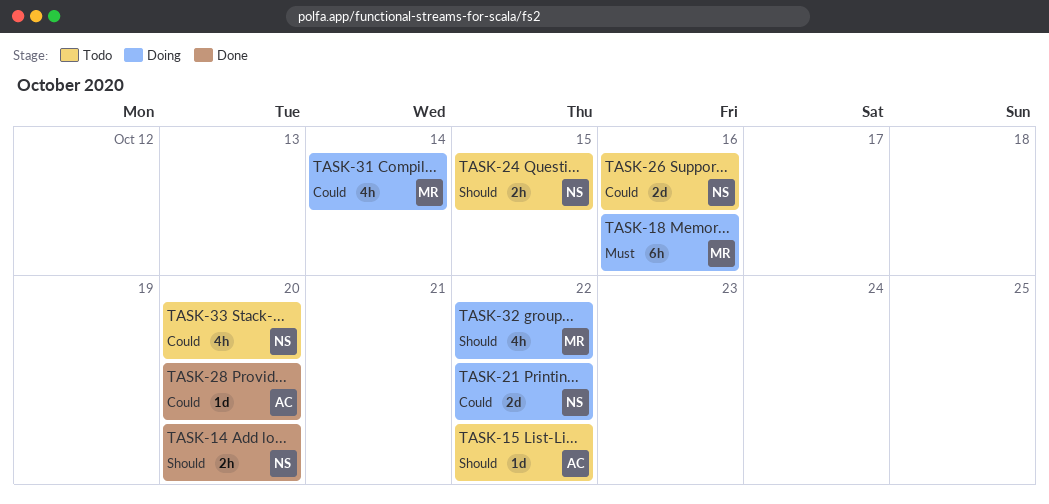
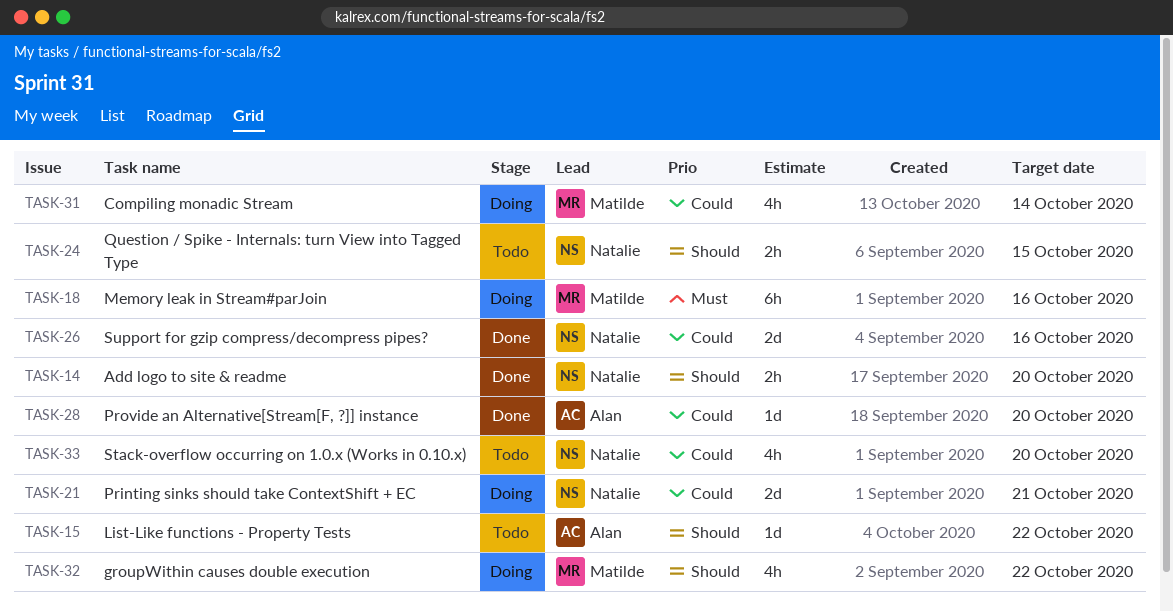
TASK-21, due: Oct 22 -> Oct 21
TASK-26, status: Todo -> Done

